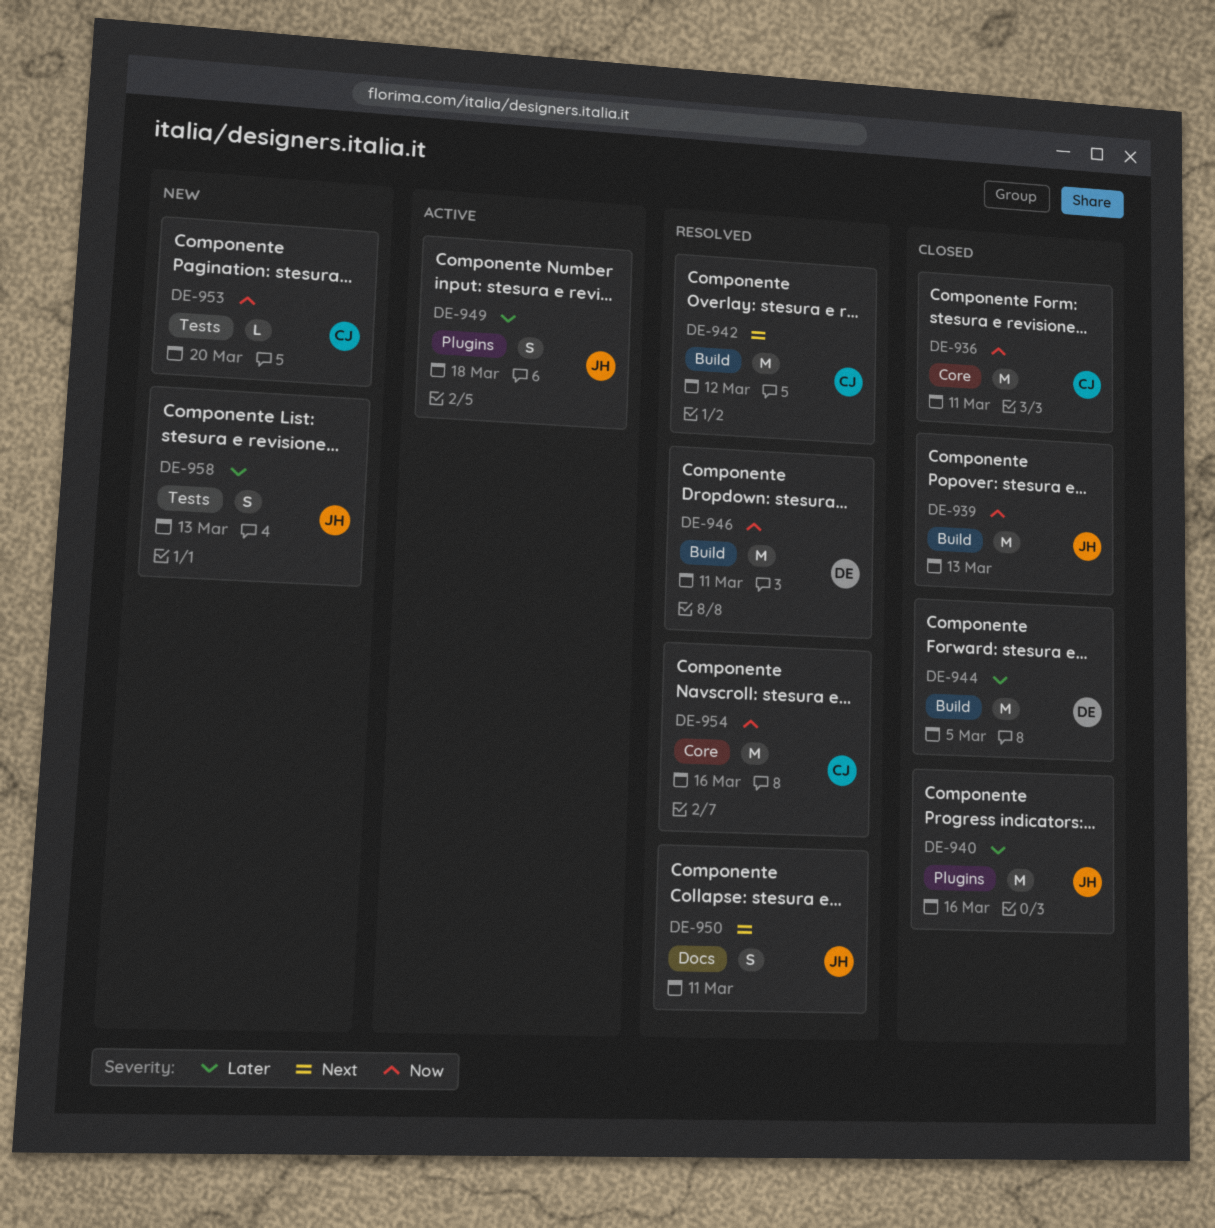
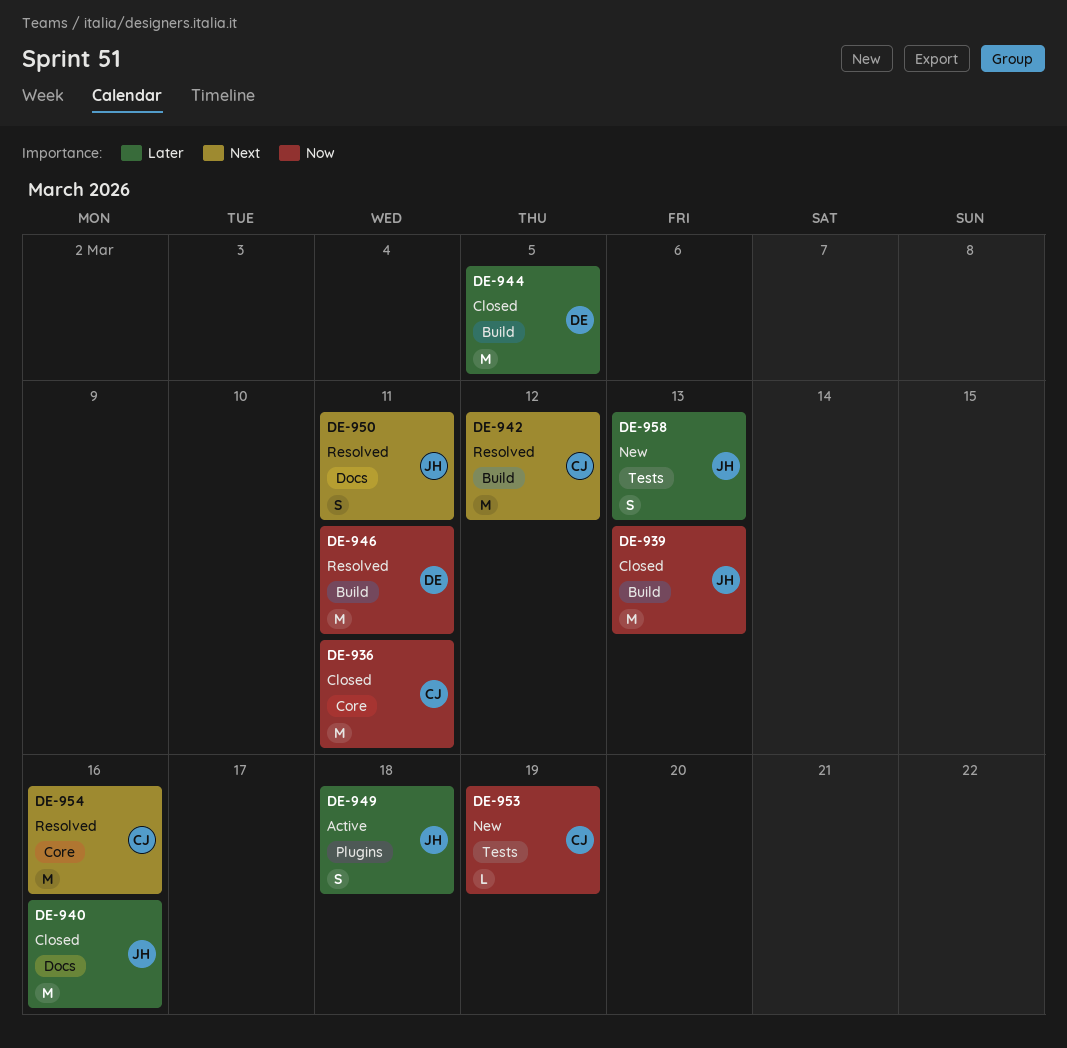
DE-940, label: Plugins -> Docs
DE-953, due: Mar 20 -> Mar 19
DE-954, priority: Now -> Next

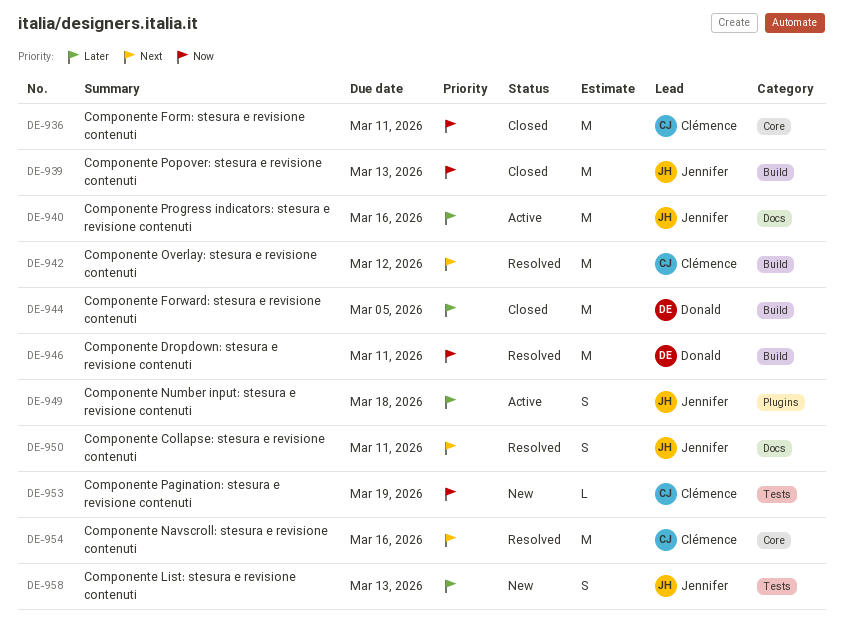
DE-940, status: Closed -> Active

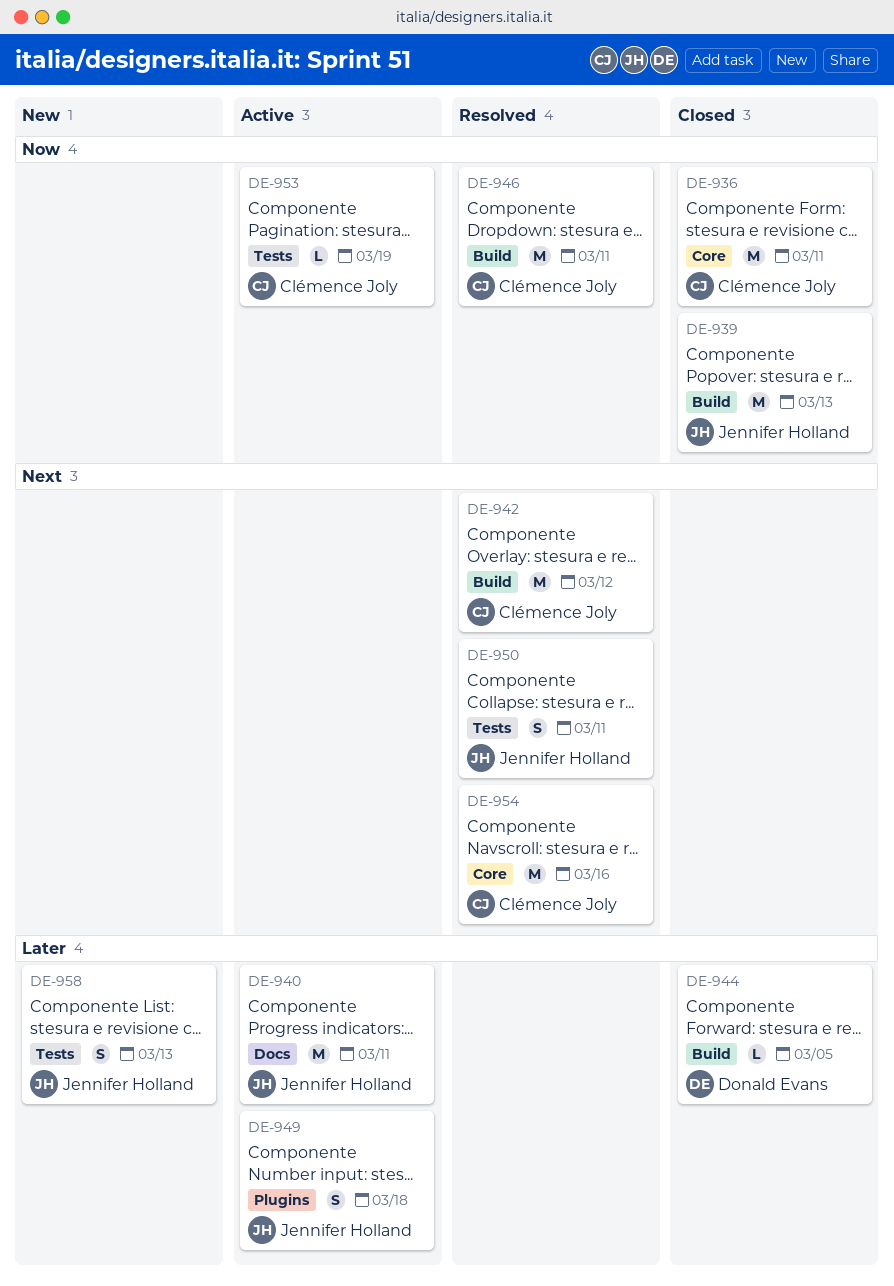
DE-940, due: Mar 16 -> Mar 11
DE-944, estimate: M -> L
DE-946, owner: Donald Evans -> Clémence Joly
DE-950, label: Docs -> Tests
DE-953, status: New -> Active

